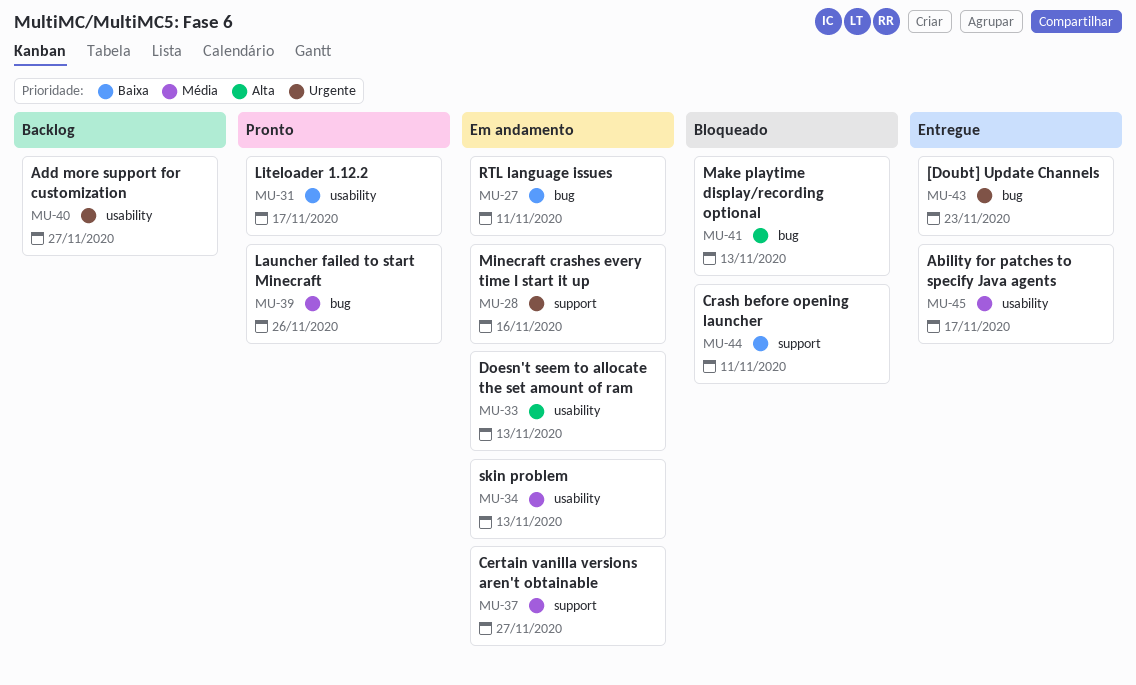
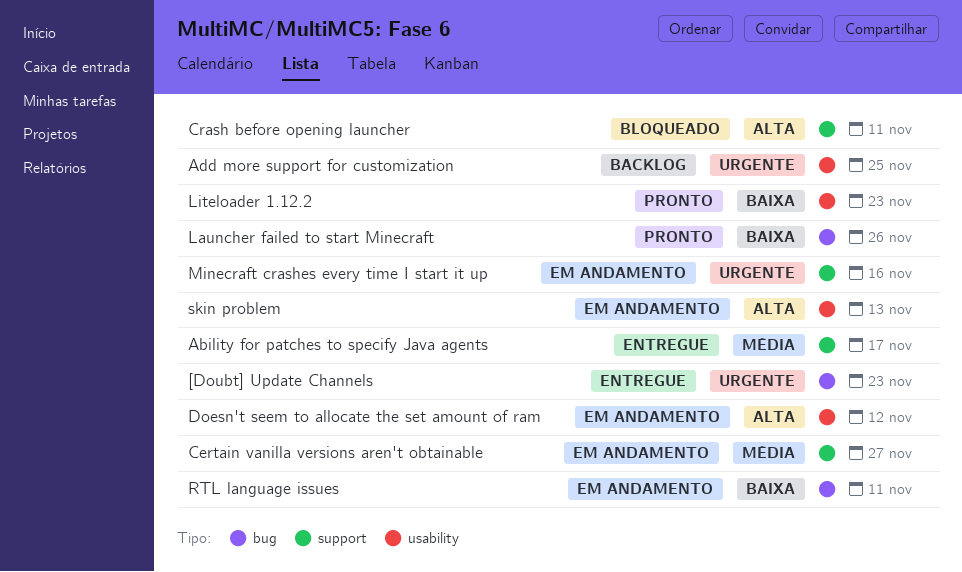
Ability for patches to specify Java agents, label: usability -> support
Add more support for customization, due: Nov 27 -> Nov 25
Crash before opening launcher, priority: Baixa -> Alta
Doesn't seem to allocate the set amount of ram, due: Nov 13 -> Nov 12
Launcher failed to start Minecraft, priority: Média -> Baixa
Liteloader 1.12.2, due: Nov 17 -> Nov 23
Make playtime display/recording optional: present -> none
skin problem, priority: Média -> Alta

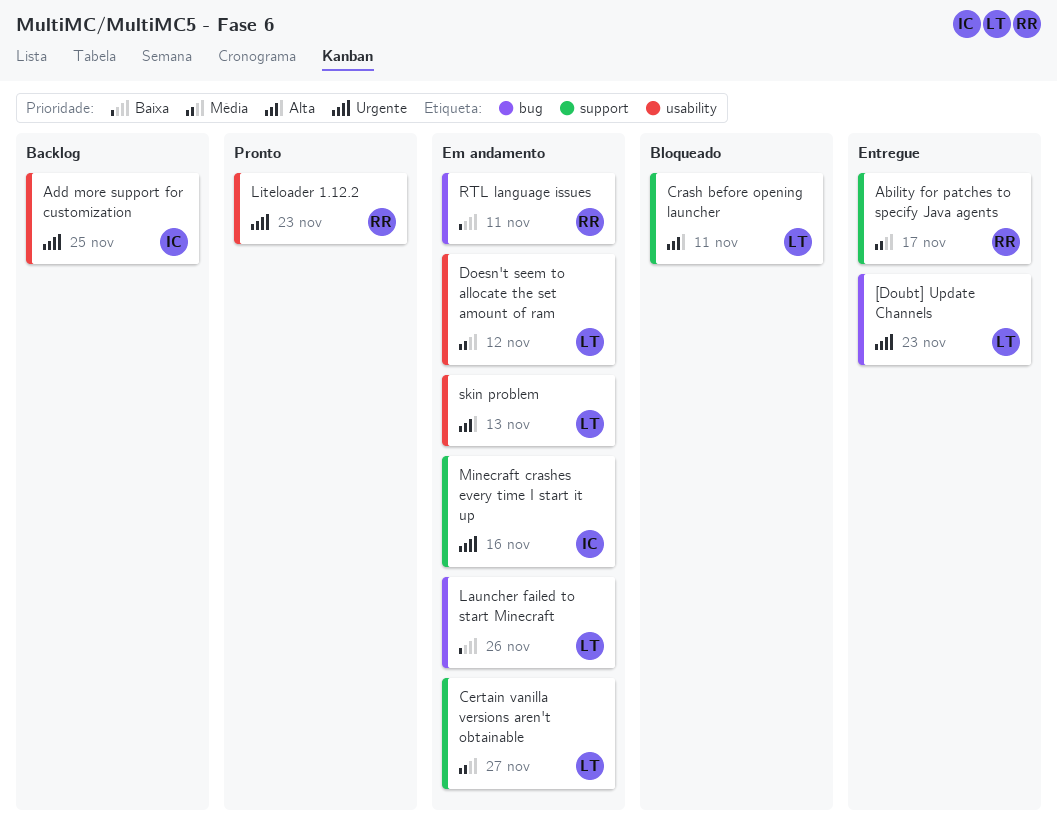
Doesn't seem to allocate the set amount of ram, priority: Alta -> Média
Launcher failed to start Minecraft, status: Pronto -> Em andamento
Liteloader 1.12.2, priority: Baixa -> Urgente

